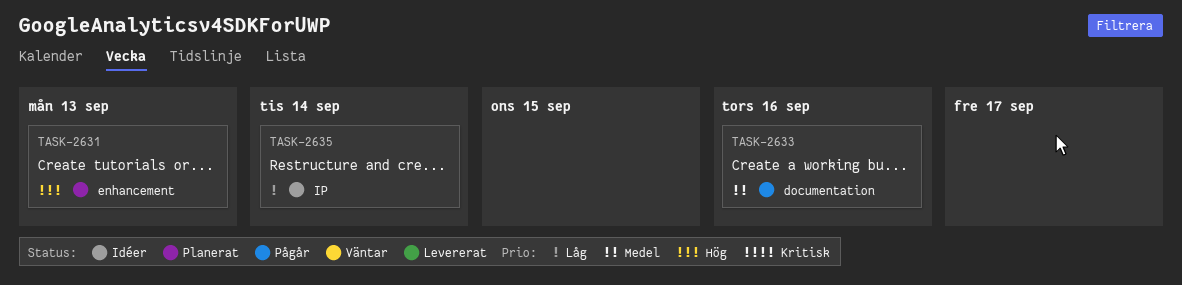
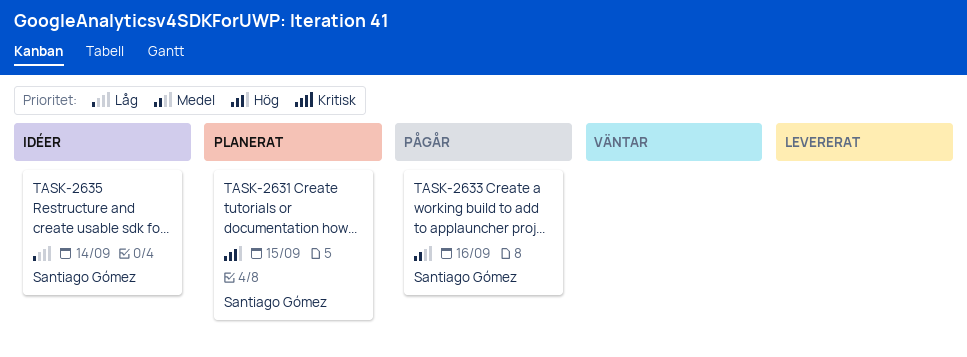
TASK-2631, due: Sep 13 -> Sep 15

